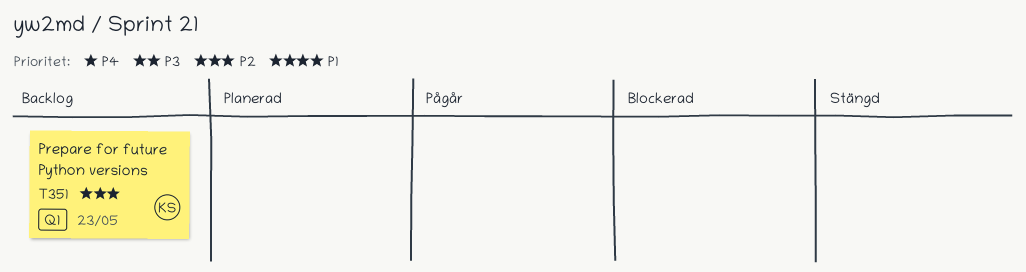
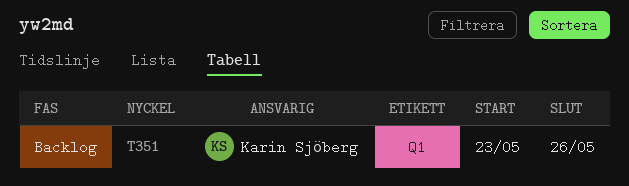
T351, due: May 23 -> May 26

